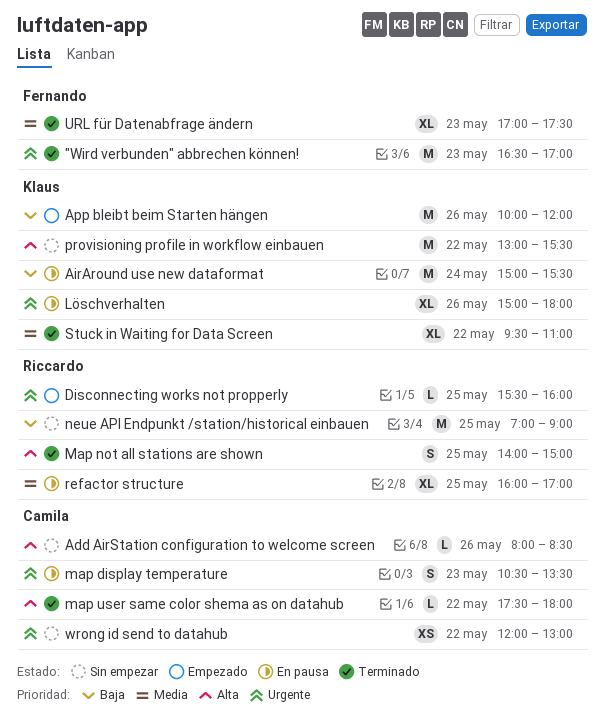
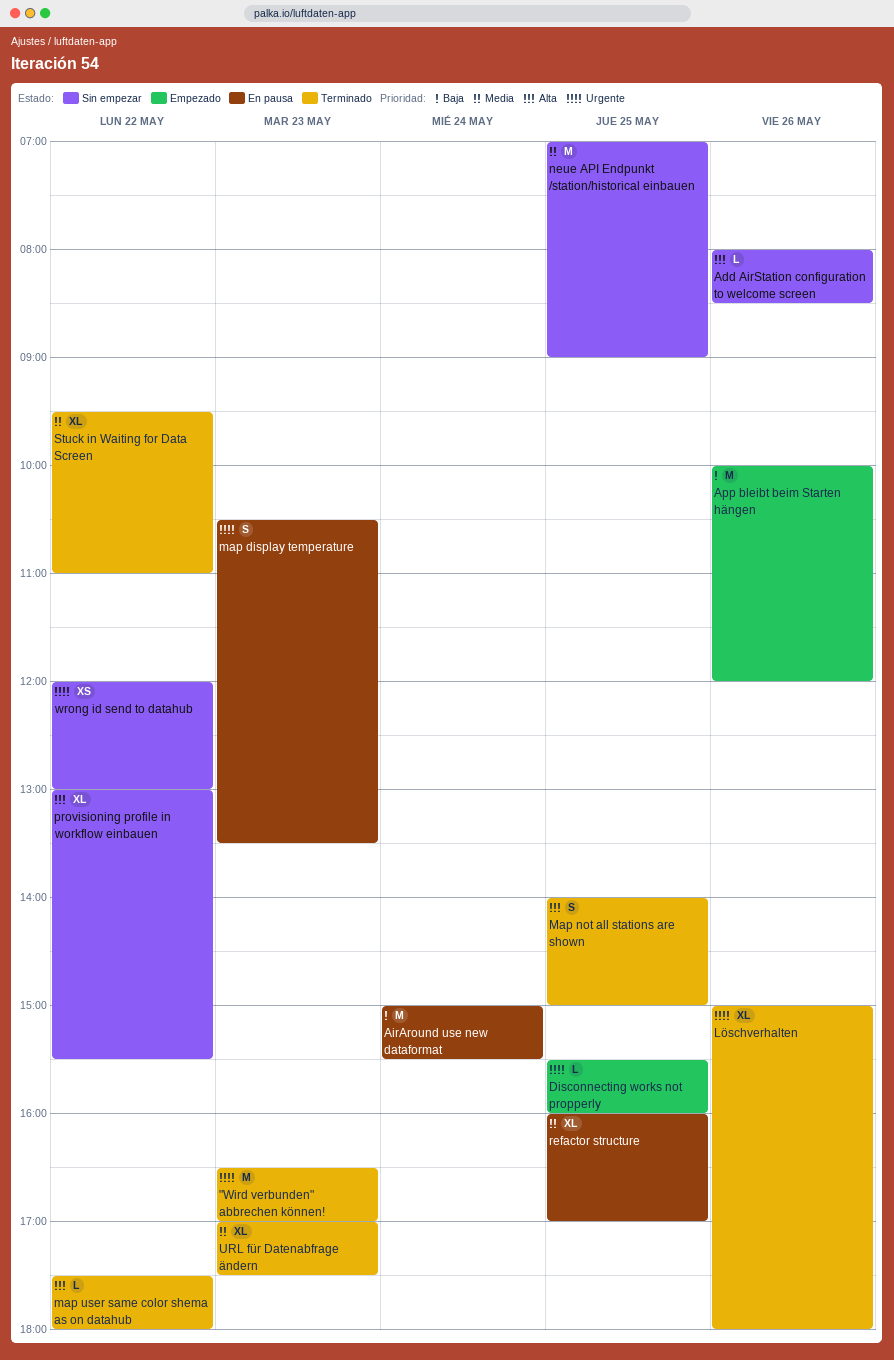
Löschverhalten, status: En pausa -> Terminado
neue API Endpunkt /station/historical einbauen, priority: Baja -> Media
provisioning profile in workflow einbauen, estimate: M -> XL

